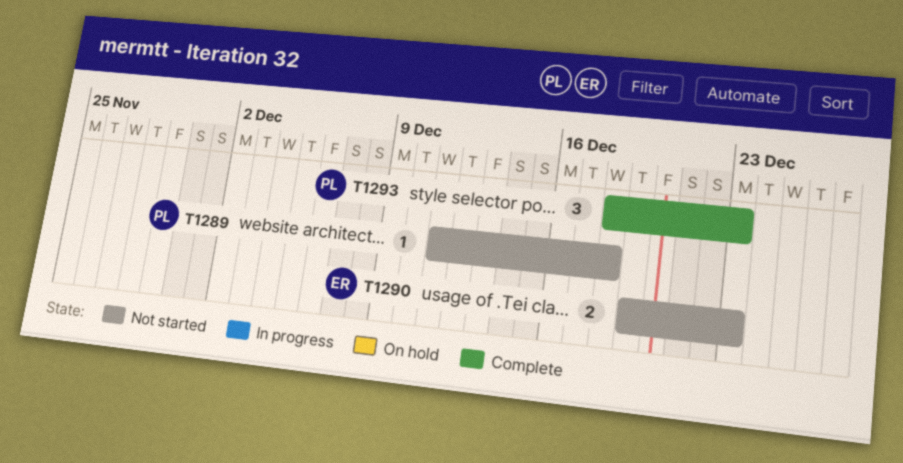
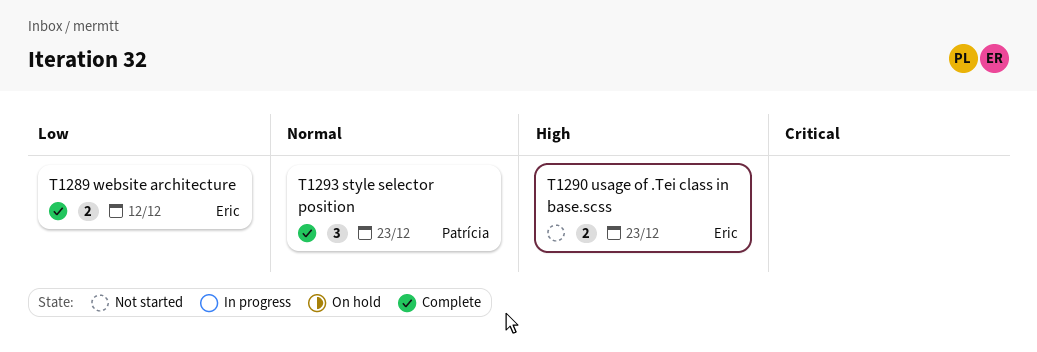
T1289, status: Not started -> Complete
T1289, owner: Patrícia -> Eric
T1289, estimate: 1 -> 2
T1289, due: Dec 18 -> Dec 12

